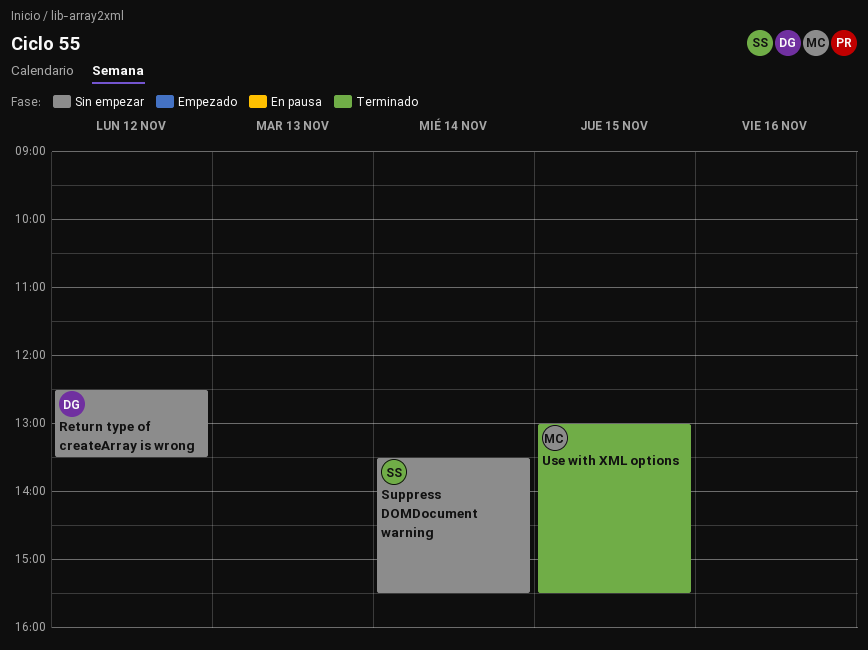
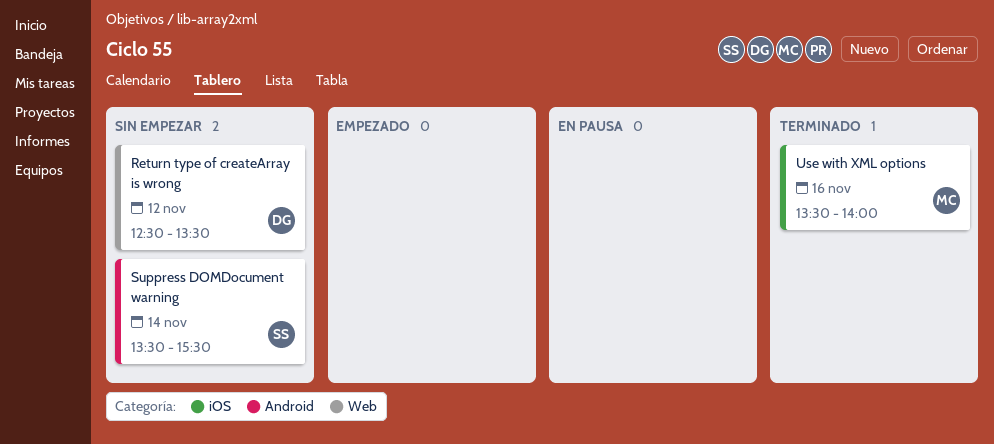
Use with XML options, day: Nov 15 -> Nov 16
Use with XML options, begins: 13:00 -> 13:30
Use with XML options, ends: 15:30 -> 14:00

